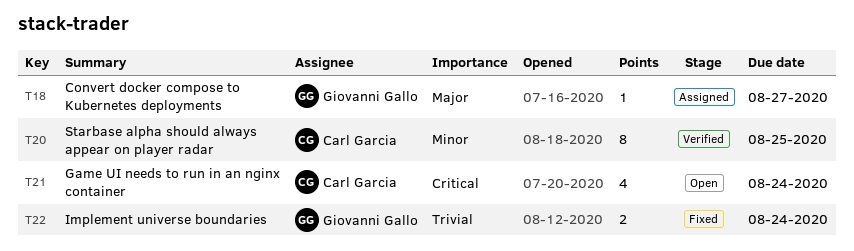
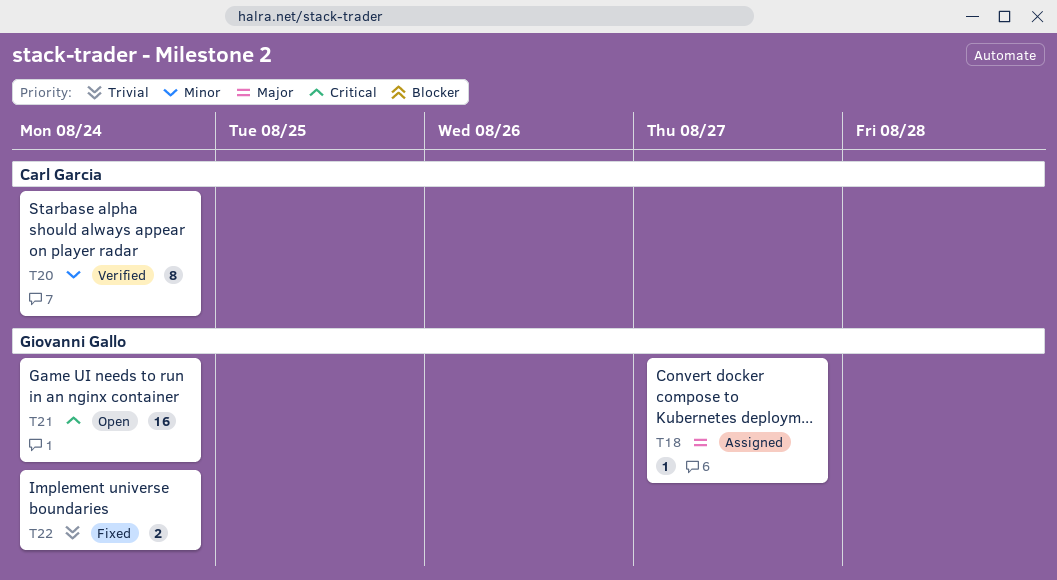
T20, due: Aug 25 -> Aug 24
T21, owner: Carl Garcia -> Giovanni Gallo
T21, estimate: 4 -> 16

